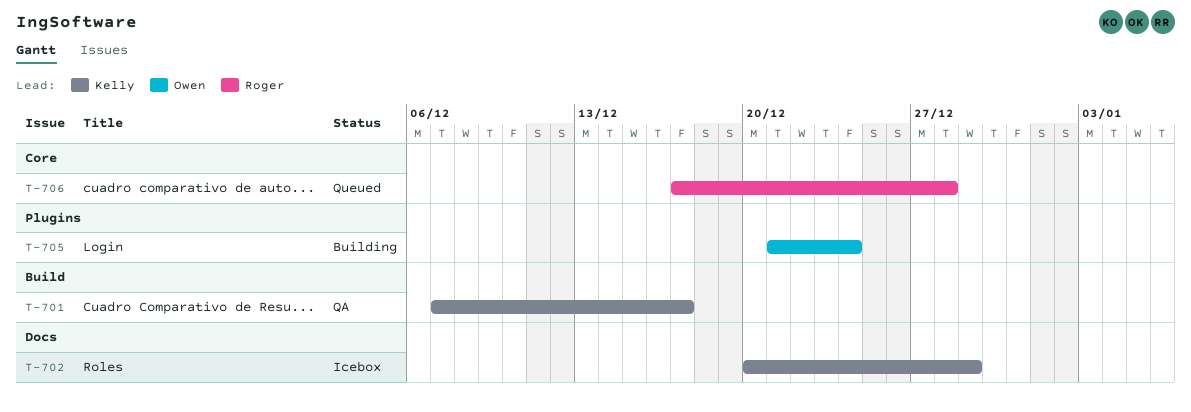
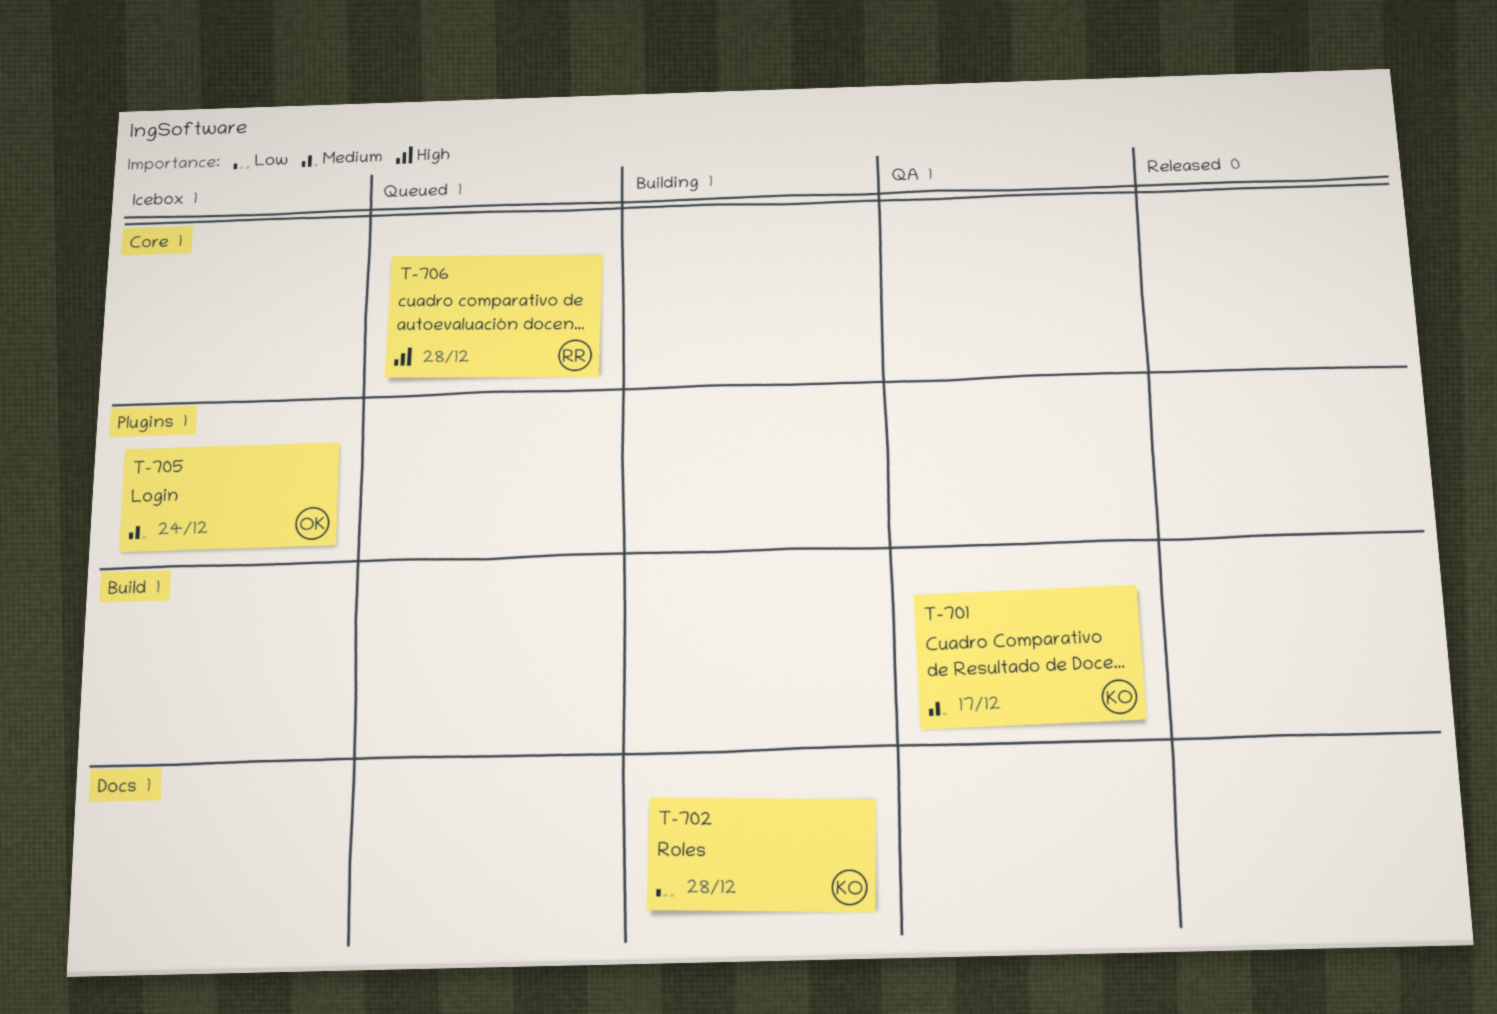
T-702, status: Icebox -> Building
T-702, due: Dec 29 -> Dec 28
T-705, status: Building -> Icebox

